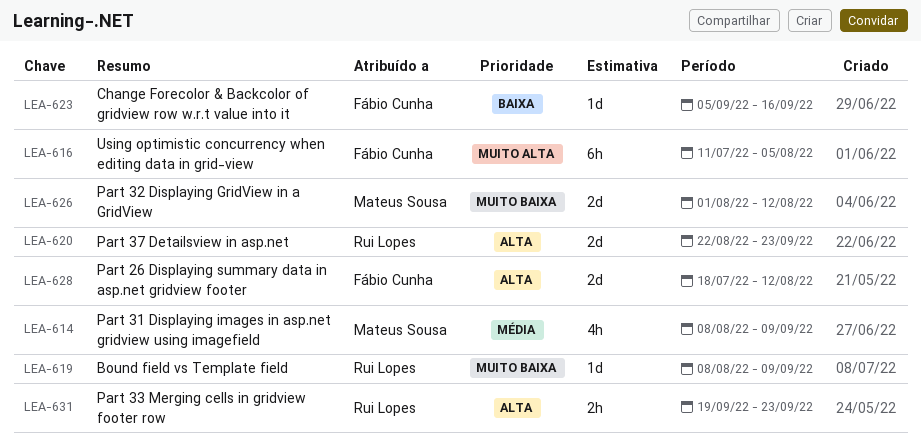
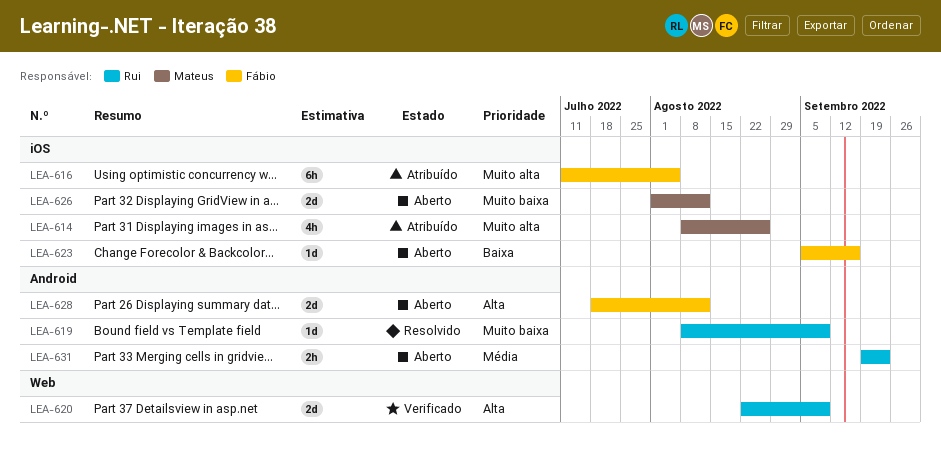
LEA-614, priority: Média -> Muito alta
LEA-614, due: Sep 9 -> Aug 26
LEA-620, due: Sep 23 -> Sep 9
LEA-631, priority: Alta -> Média

